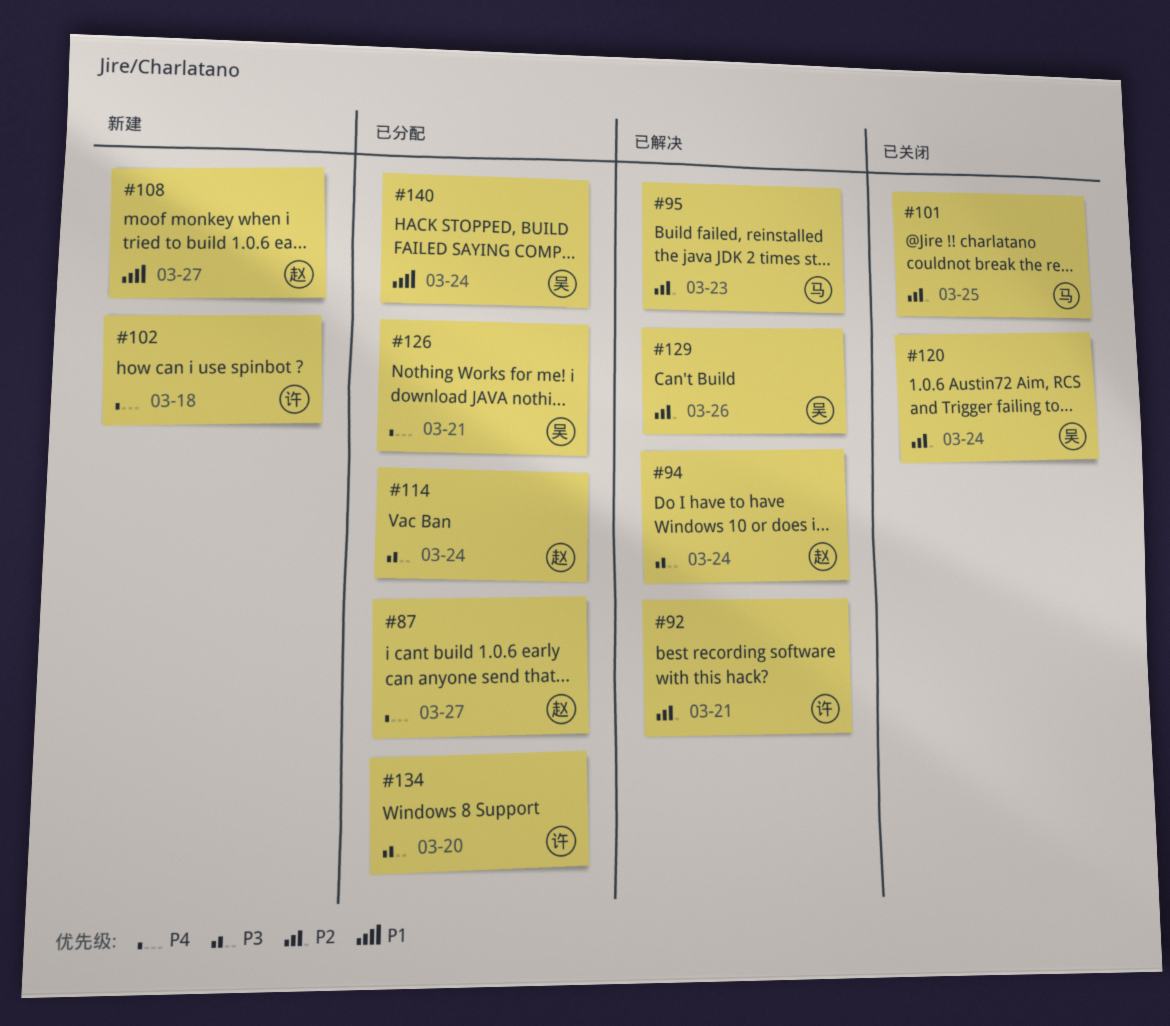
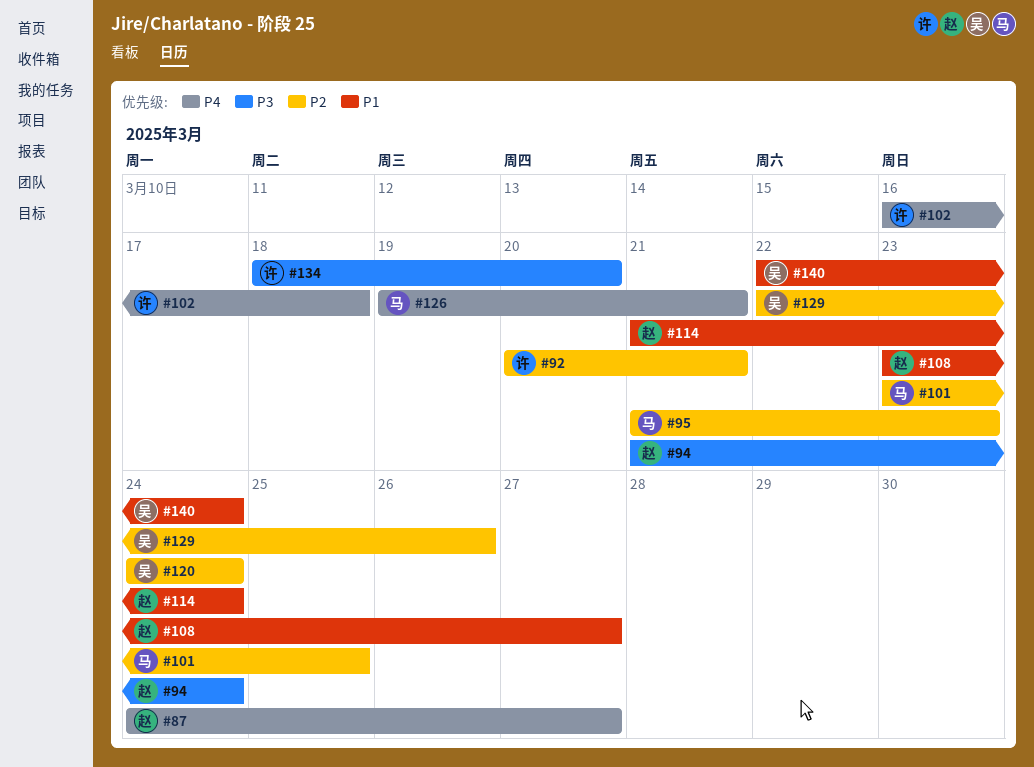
#114, priority: P3 -> P1
#126, owner: 吴 -> 马

